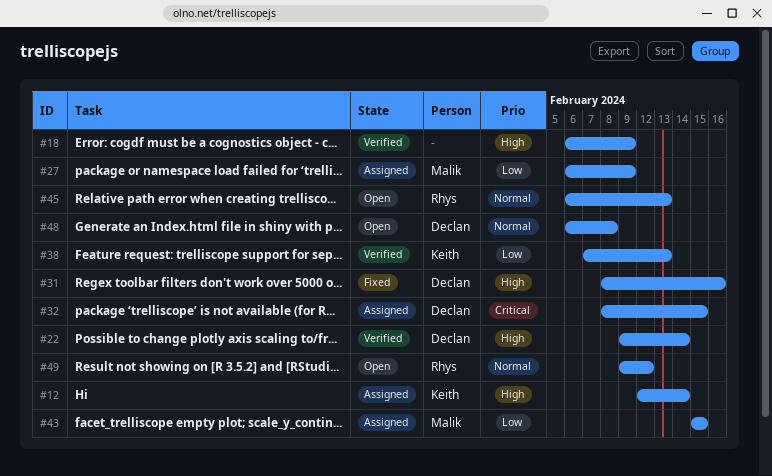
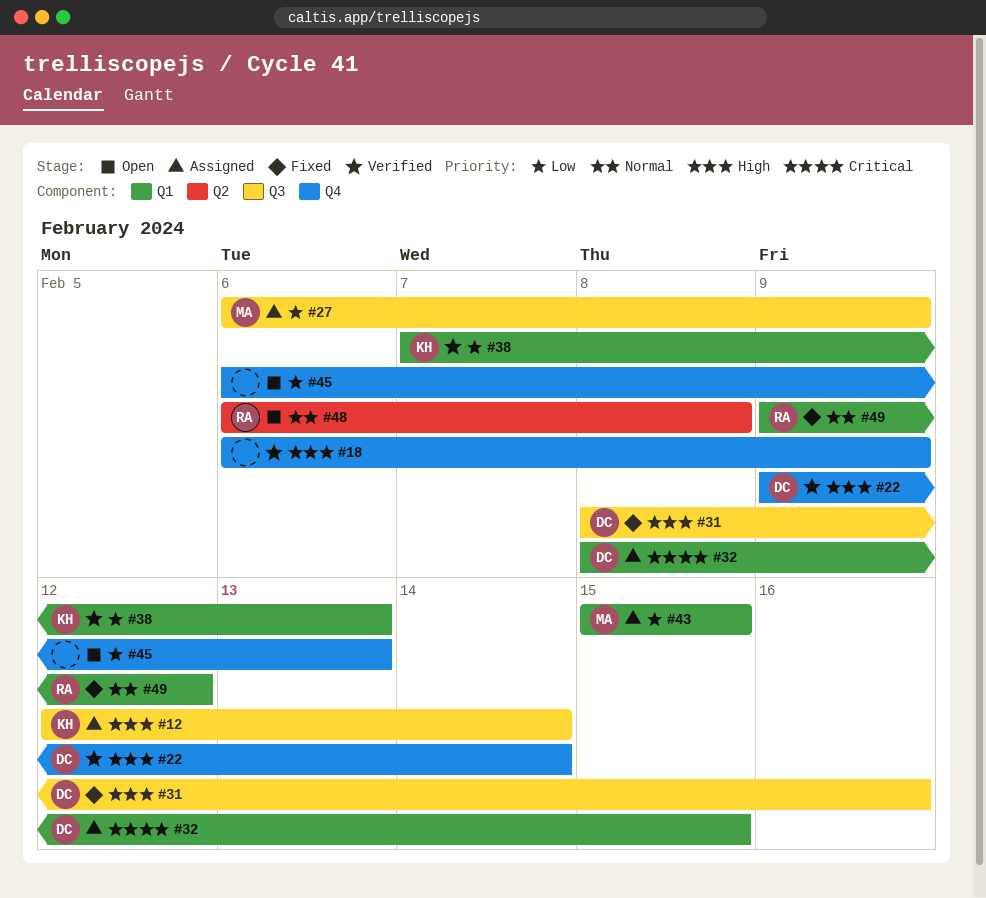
#45, owner: Rhys -> none
#45, priority: Normal -> Low
#48, owner: Declan -> Rhys
#49, status: Open -> Fixed

